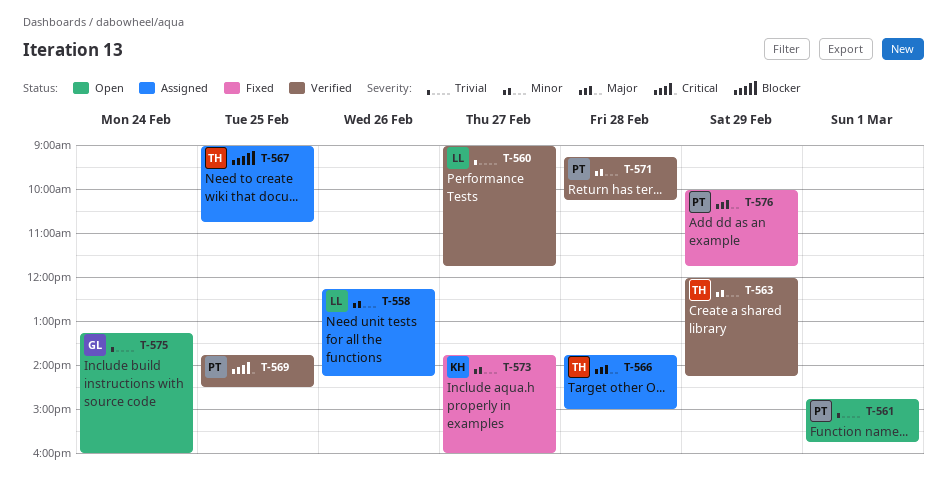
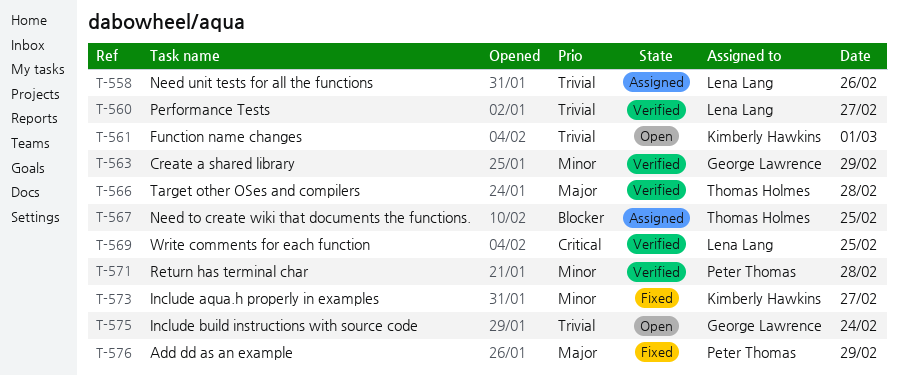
T-558, priority: Minor -> Trivial
T-561, owner: Peter Thomas -> Kimberly Hawkins
T-563, owner: Thomas Holmes -> George Lawrence
T-566, status: Assigned -> Verified
T-569, owner: Peter Thomas -> Lena Lang

